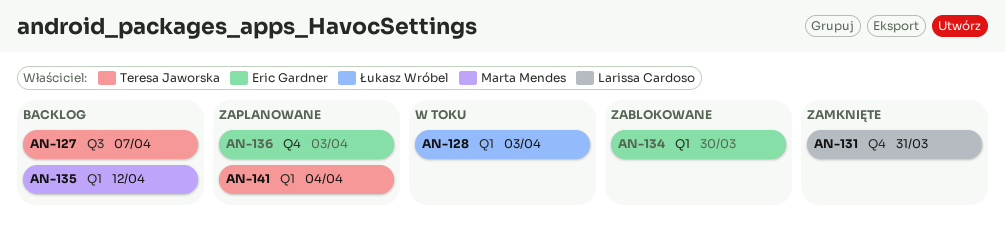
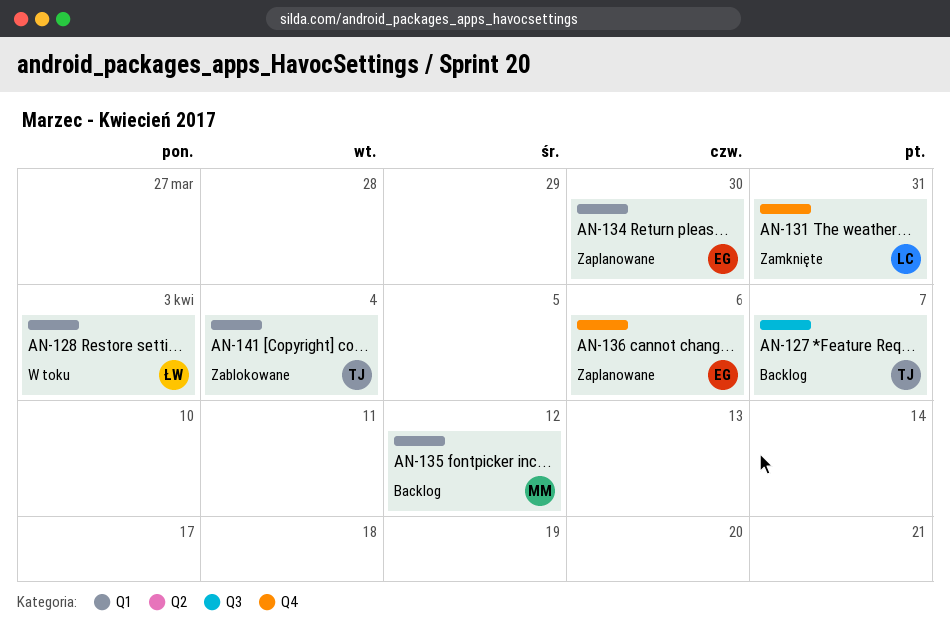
AN-134, status: Zablokowane -> Zaplanowane
AN-136, due: Apr 3 -> Apr 6
AN-141, status: Zaplanowane -> Zablokowane

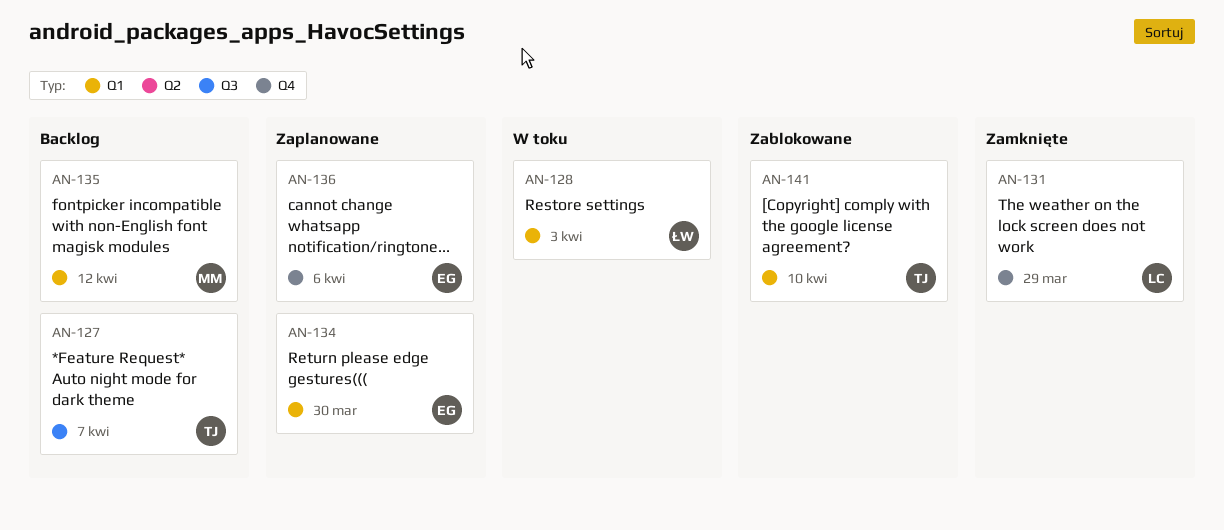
AN-131, due: Mar 31 -> Mar 29
AN-141, due: Apr 4 -> Apr 10

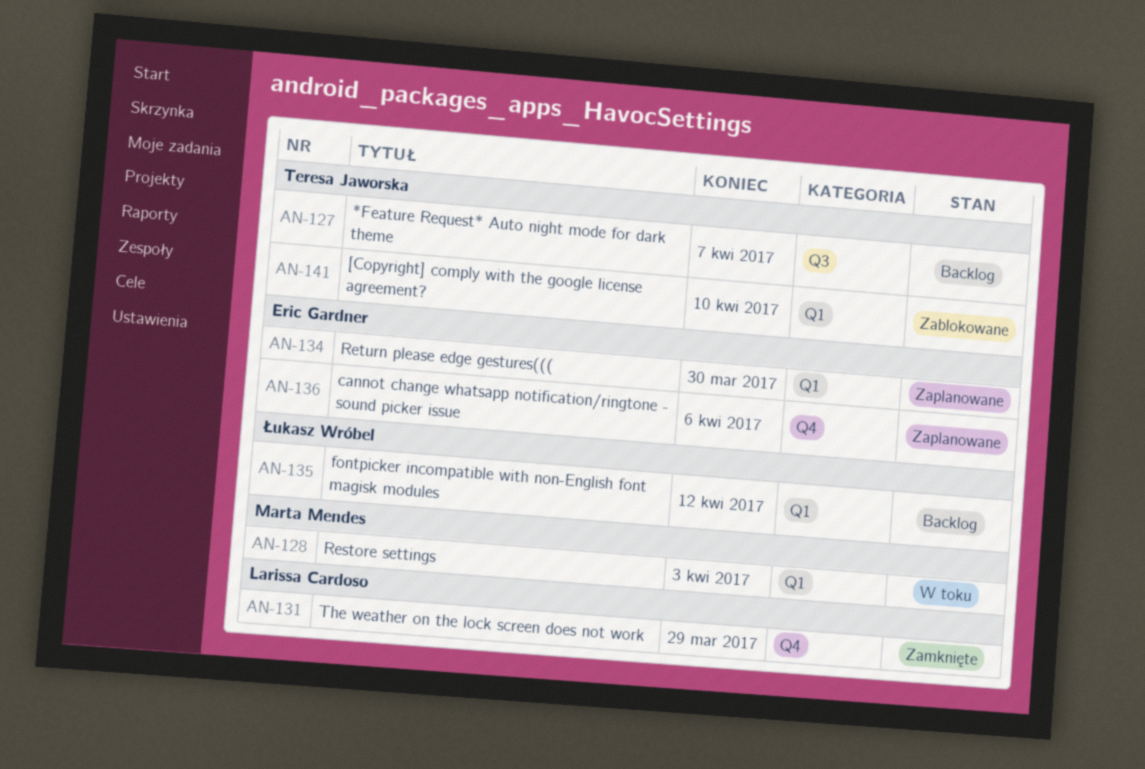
AN-128, owner: Łukasz Wróbel -> Marta Mendes
AN-135, owner: Marta Mendes -> Łukasz Wróbel

